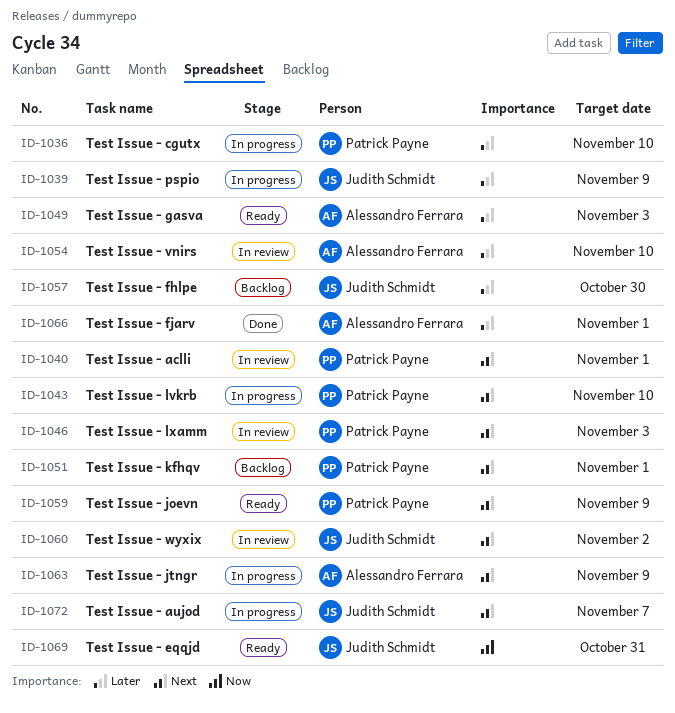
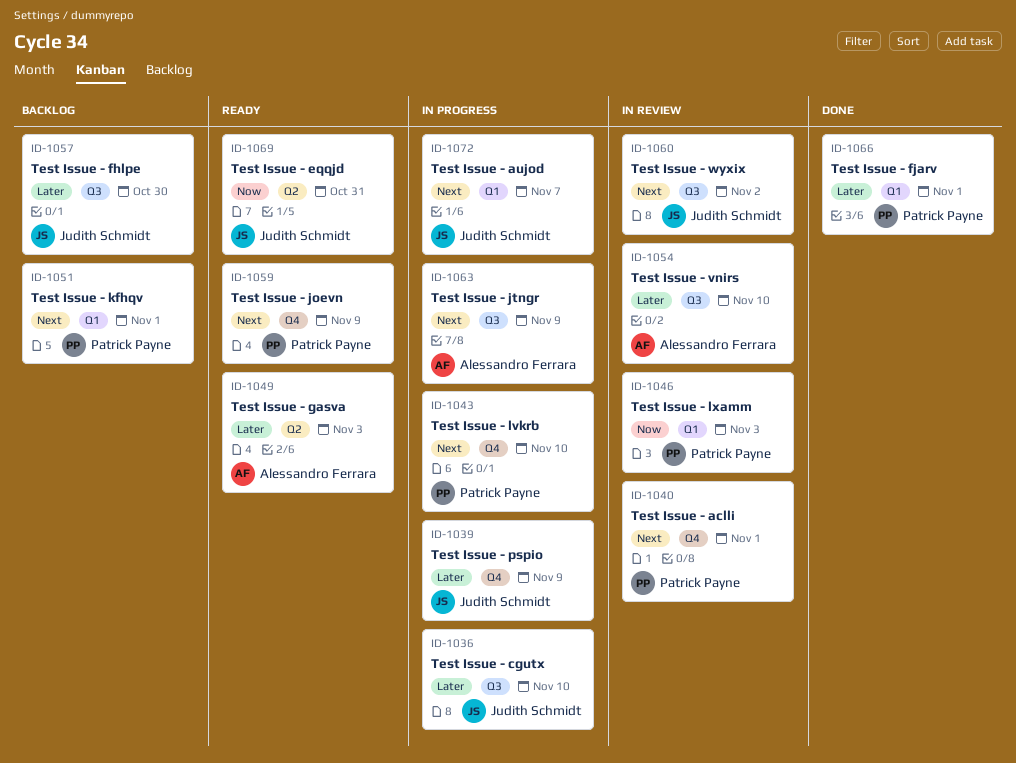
ID-1036, owner: Patrick Payne -> Judith Schmidt
ID-1046, priority: Next -> Now
ID-1066, owner: Alessandro Ferrara -> Patrick Payne

